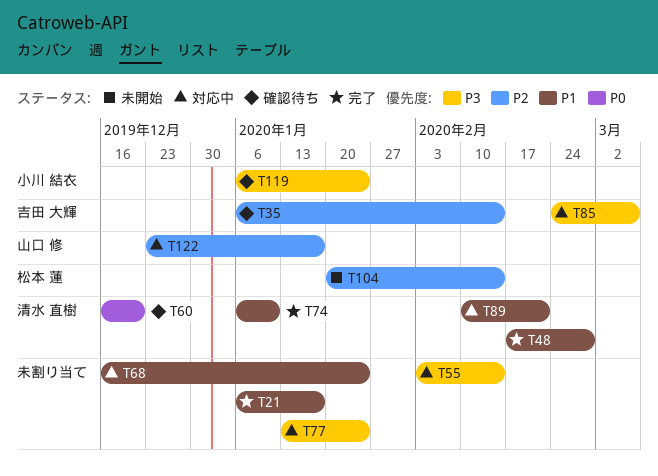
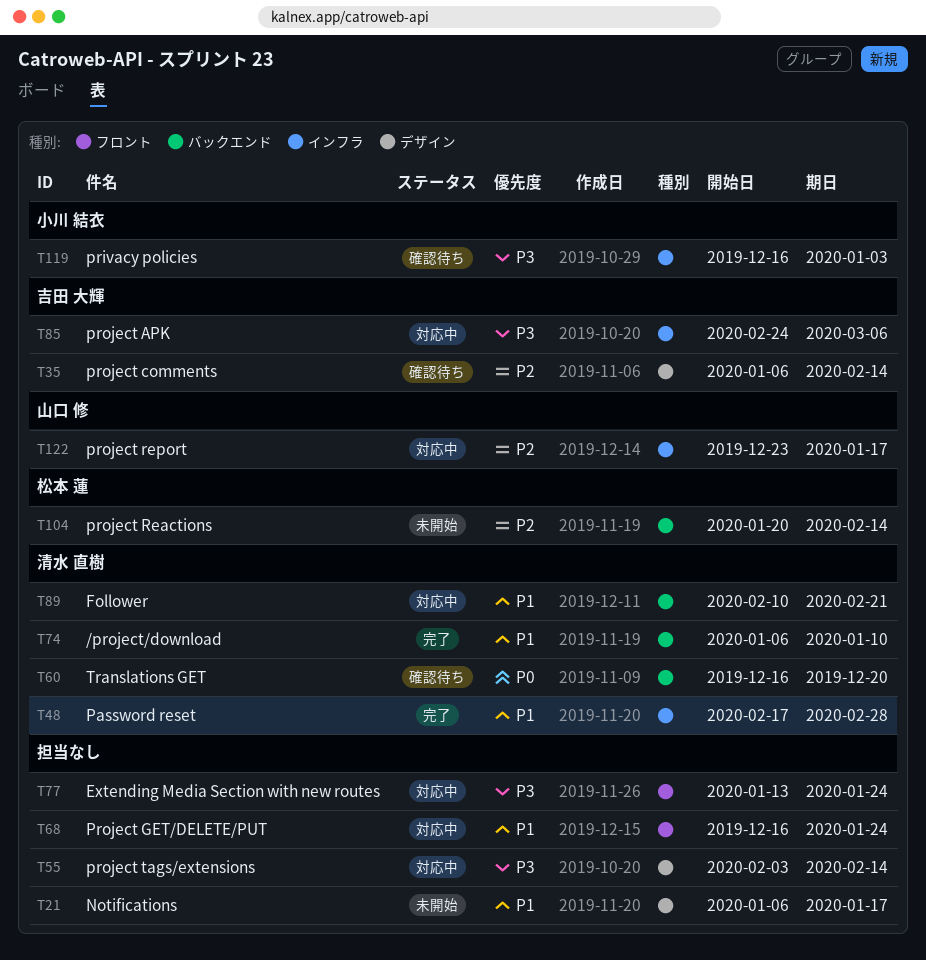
T21, status: 完了 -> 未開始
T119, start: Jan 6 -> Dec 16
T119, due: Jan 24 -> Jan 3

